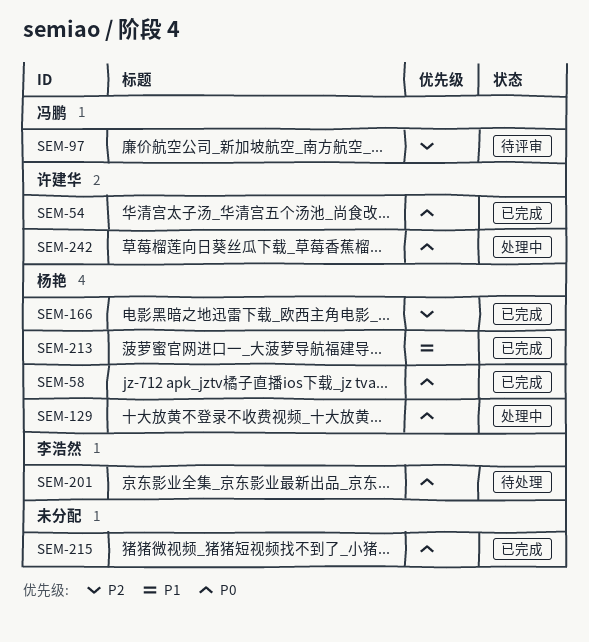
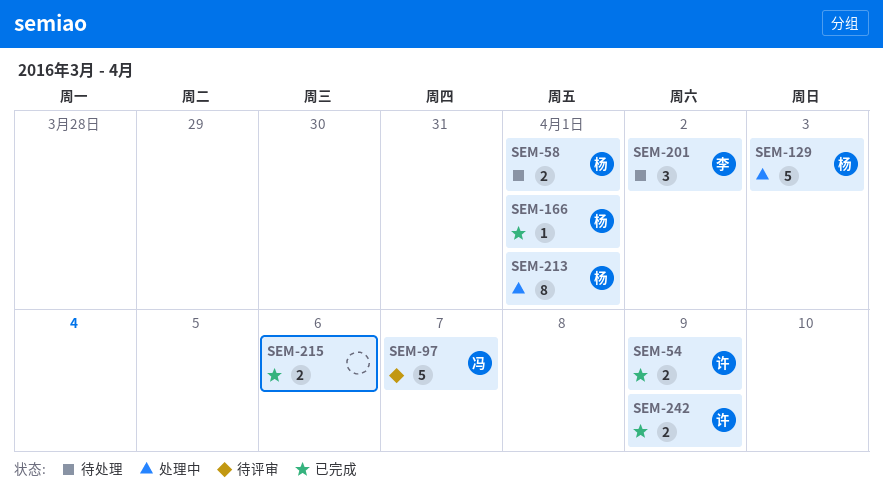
SEM-58, status: 已完成 -> 待处理
SEM-213, status: 已完成 -> 处理中
SEM-242, status: 处理中 -> 已完成

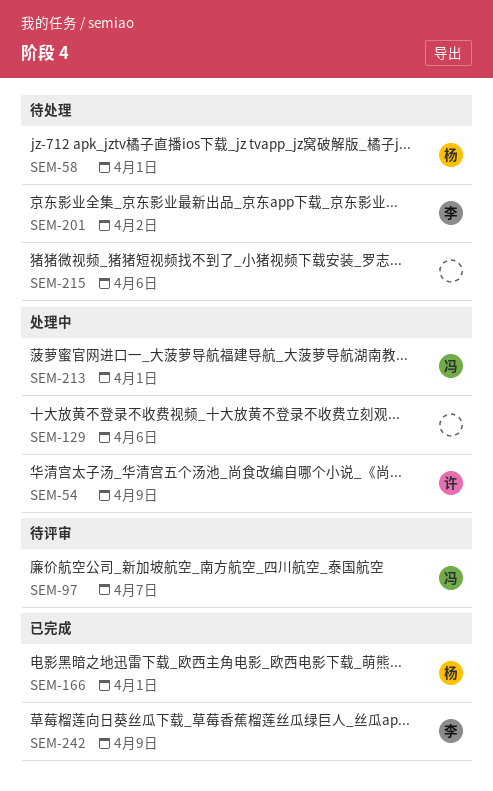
SEM-54, status: 已完成 -> 处理中
SEM-129, owner: 杨 -> none
SEM-129, due: Apr 3 -> Apr 6
SEM-213, owner: 杨 -> 冯
SEM-215, status: 已完成 -> 待处理
SEM-242, owner: 许 -> 李

